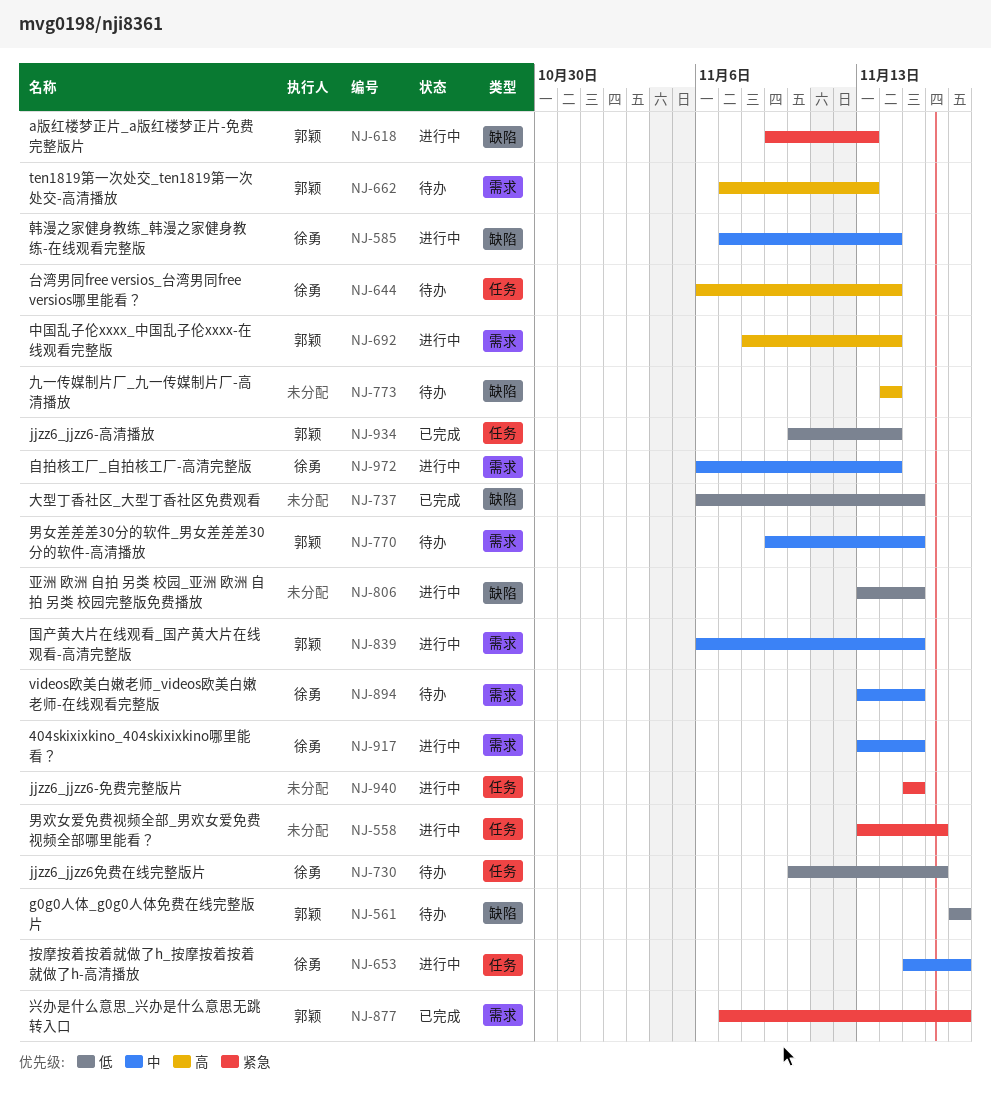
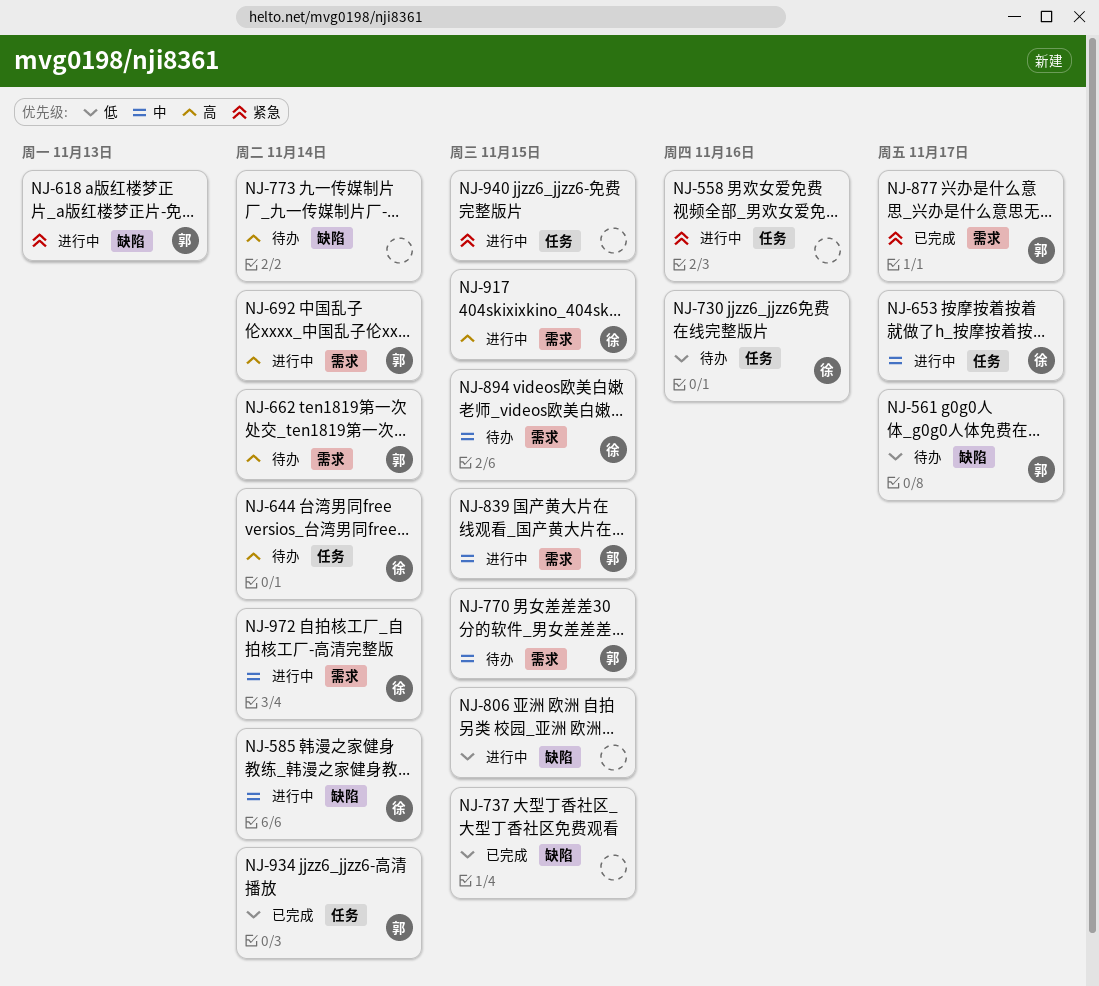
NJ-662, due: Nov 13 -> Nov 14
NJ-917, priority: 中 -> 高

